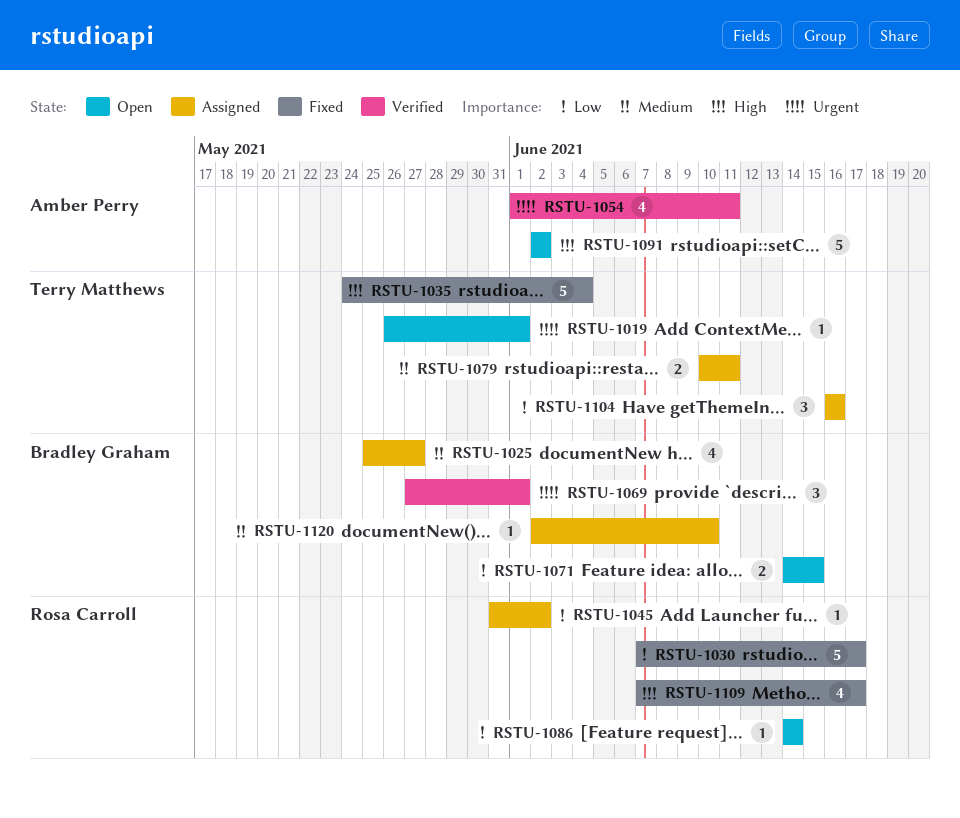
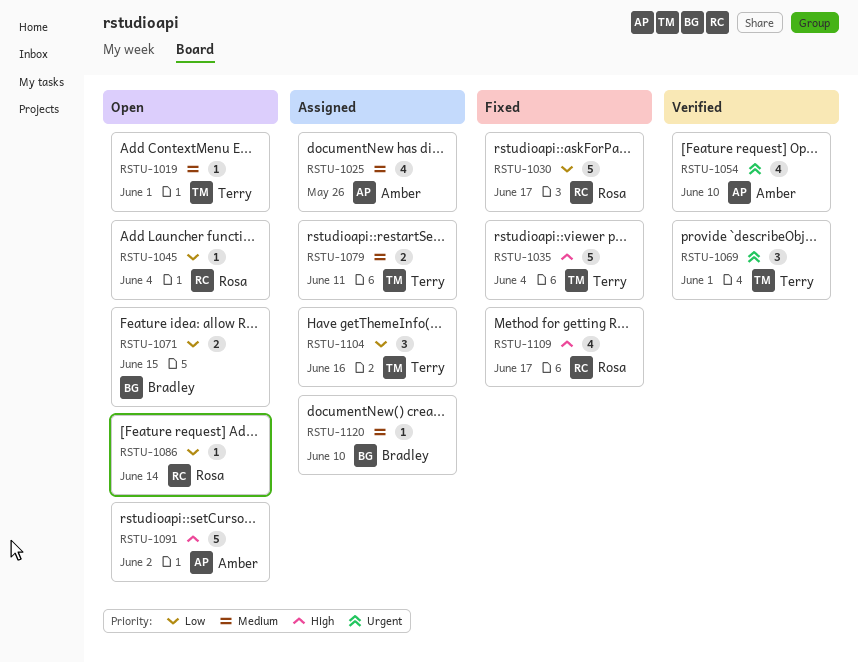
RSTU-1019, priority: Urgent -> Medium
RSTU-1025, owner: Bradley Graham -> Amber Perry
RSTU-1025, due: May 27 -> May 26
RSTU-1045, status: Assigned -> Open
RSTU-1045, due: Jun 2 -> Jun 4
RSTU-1054, due: Jun 11 -> Jun 10
RSTU-1069, owner: Bradley Graham -> Terry Matthews

